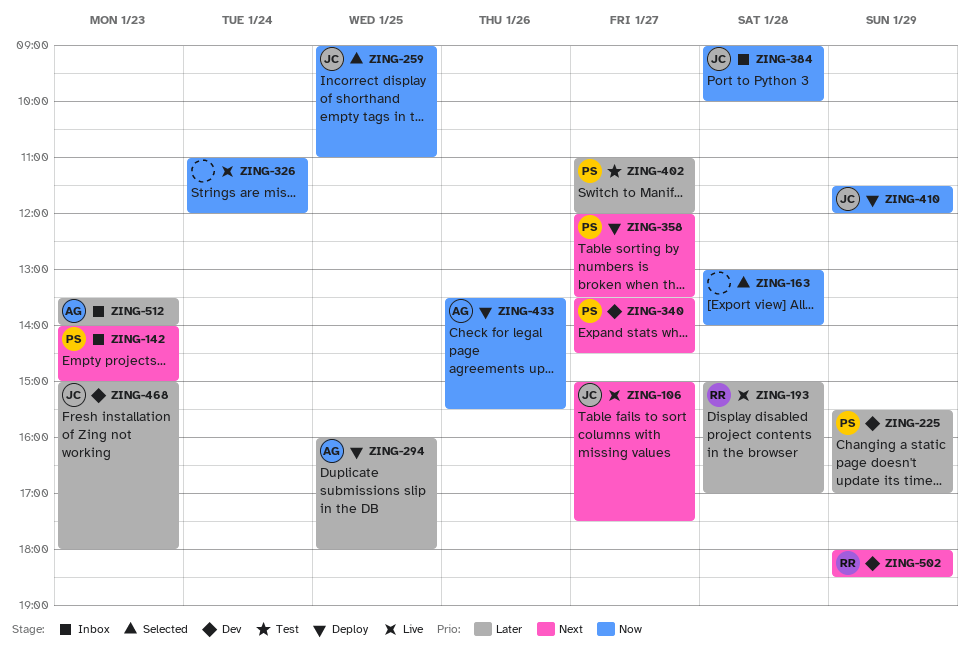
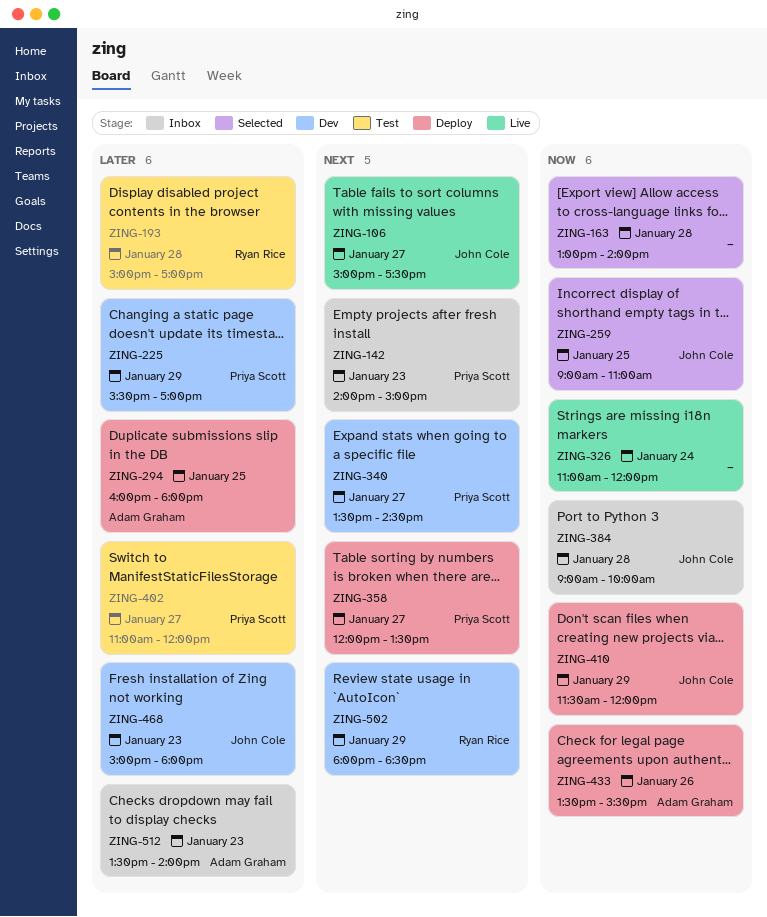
ZING-193, status: Live -> Test

